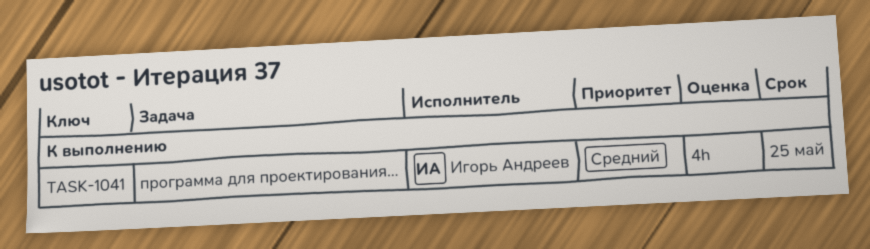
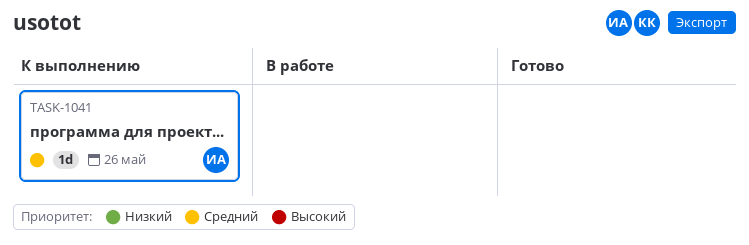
TASK-1041, estimate: 4h -> 1d
TASK-1041, due: May 25 -> May 26

